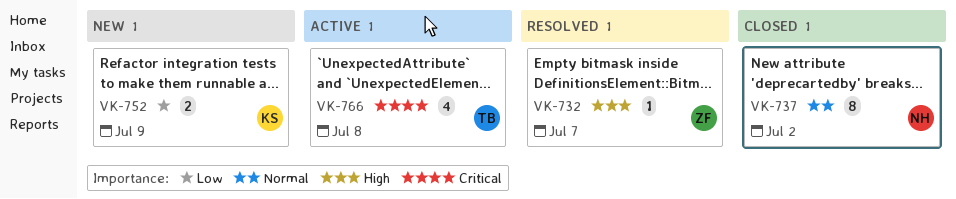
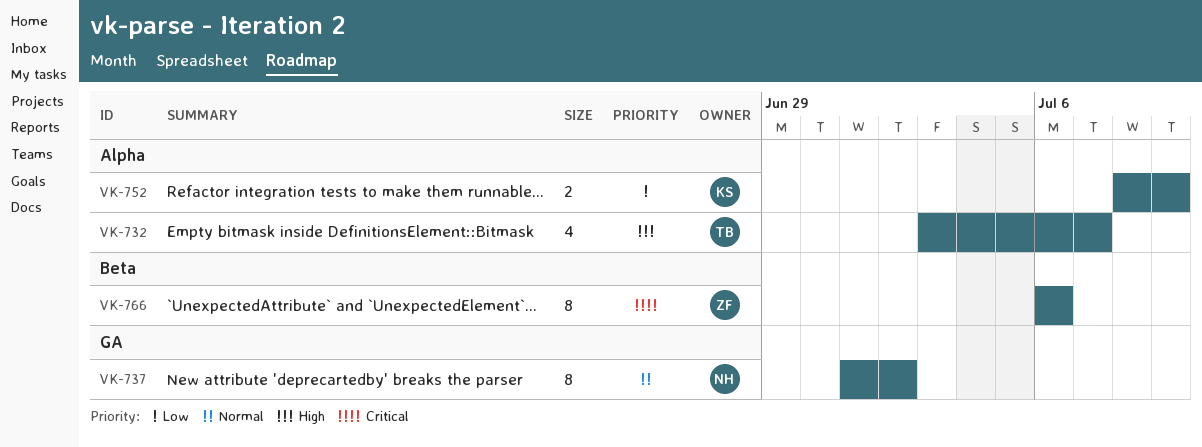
VK-732, owner: ZF -> TB
VK-732, estimate: 1 -> 4
VK-766, owner: TB -> ZF
VK-766, estimate: 4 -> 8
VK-766, due: Jul 8 -> Jul 6

